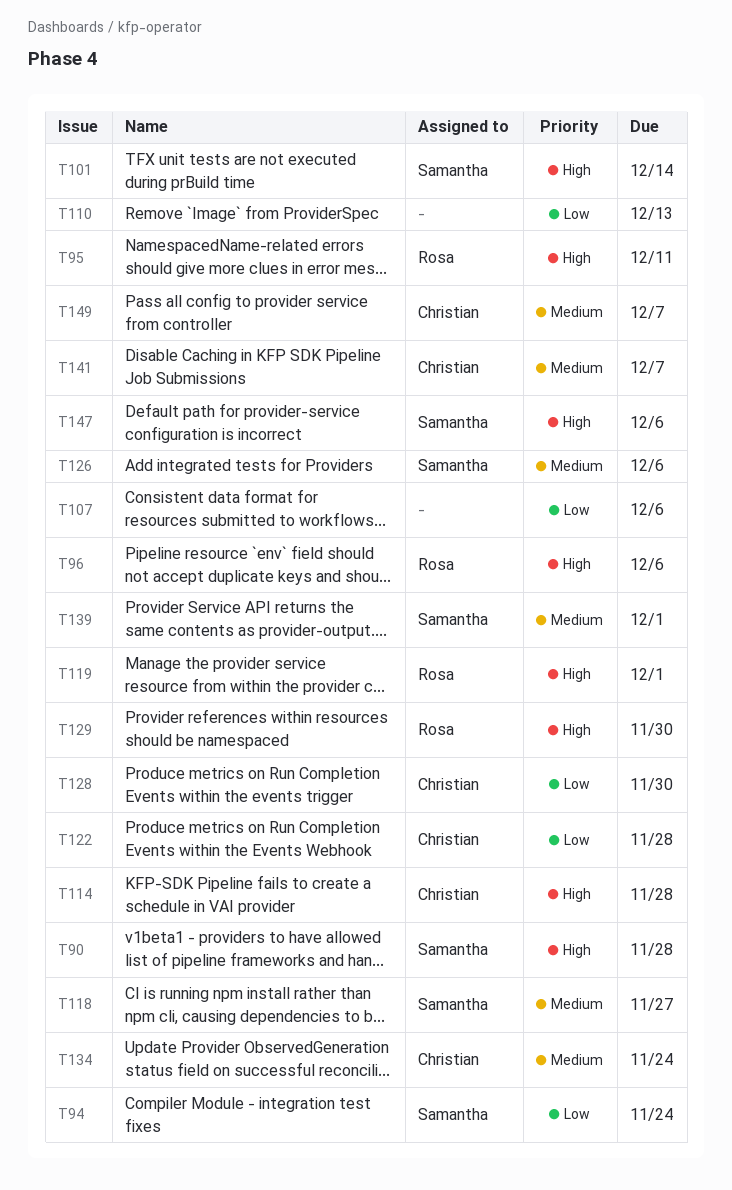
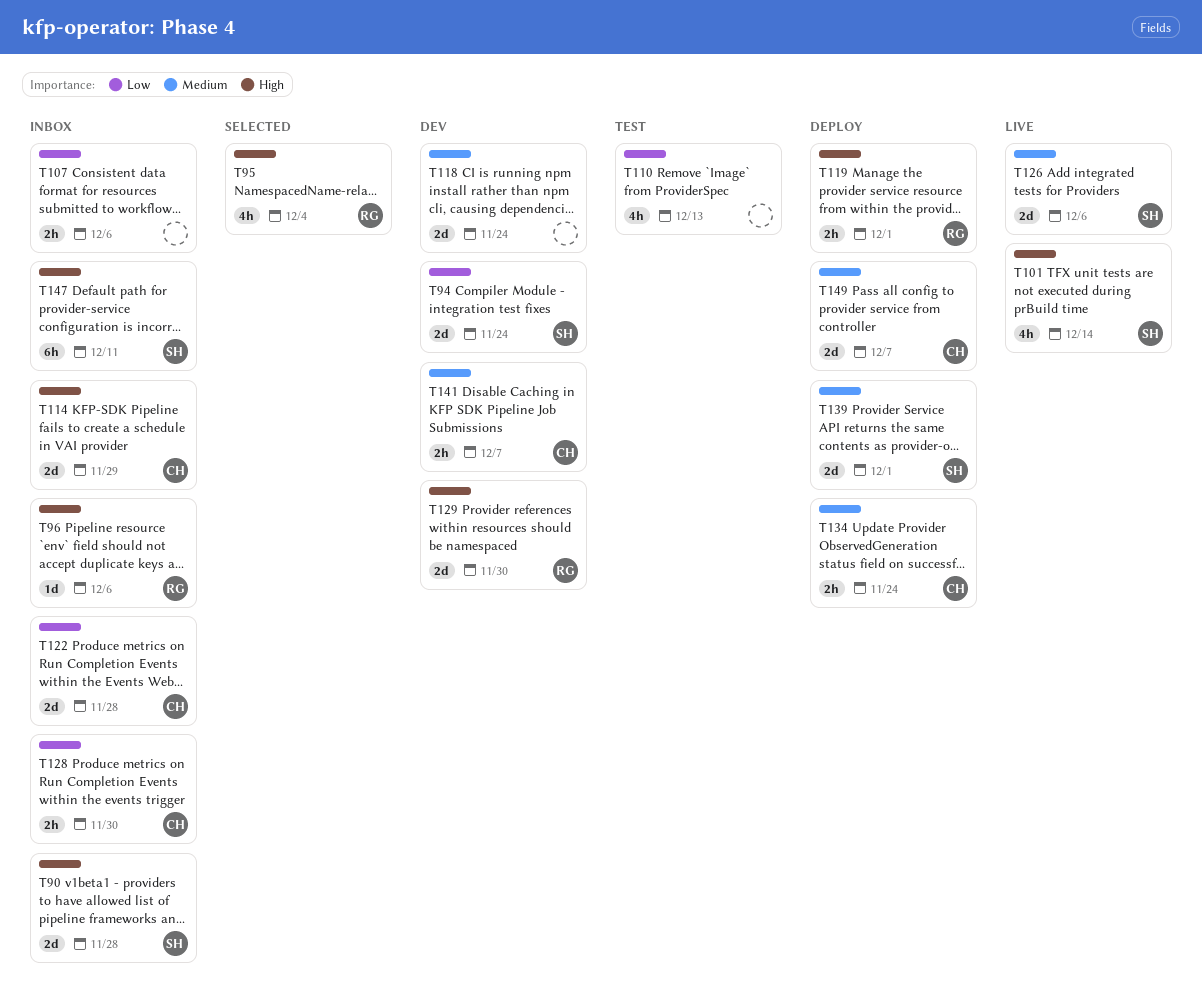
T95, due: Dec 11 -> Dec 4
T114, due: Nov 28 -> Nov 29
T118, owner: Samantha -> none
T118, due: Nov 27 -> Nov 24
T147, due: Dec 6 -> Dec 11

